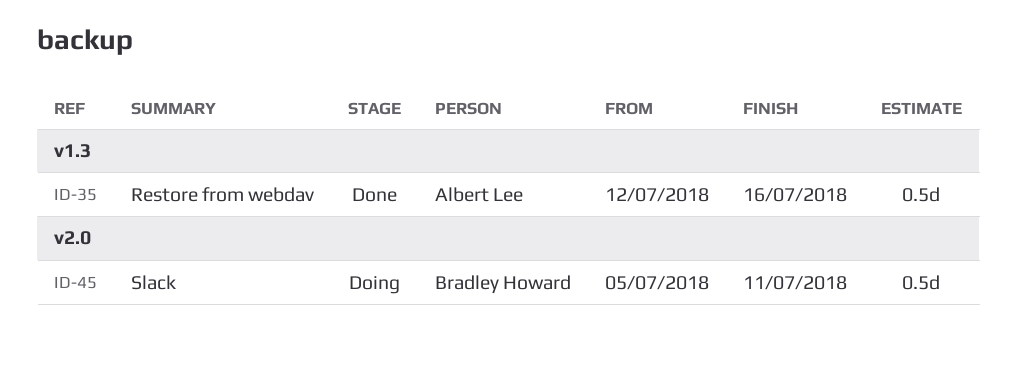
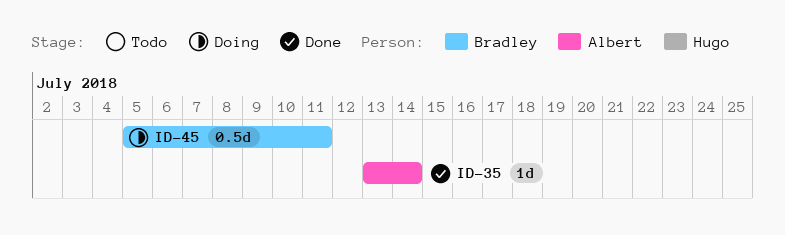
ID-35, estimate: 0.5d -> 1d
ID-35, start: Jul 12 -> Jul 13
ID-35, due: Jul 16 -> Jul 14

